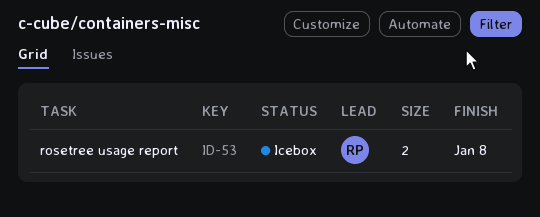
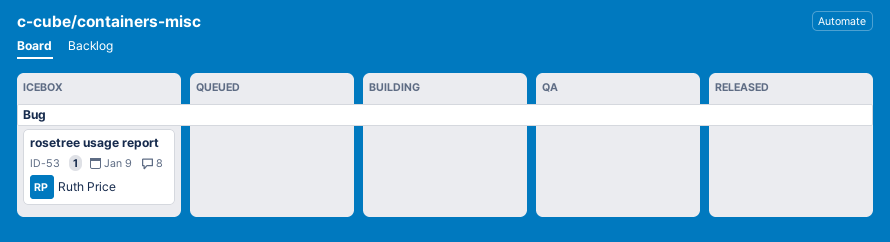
ID-53, estimate: 2 -> 1
ID-53, due: Jan 8 -> Jan 9

